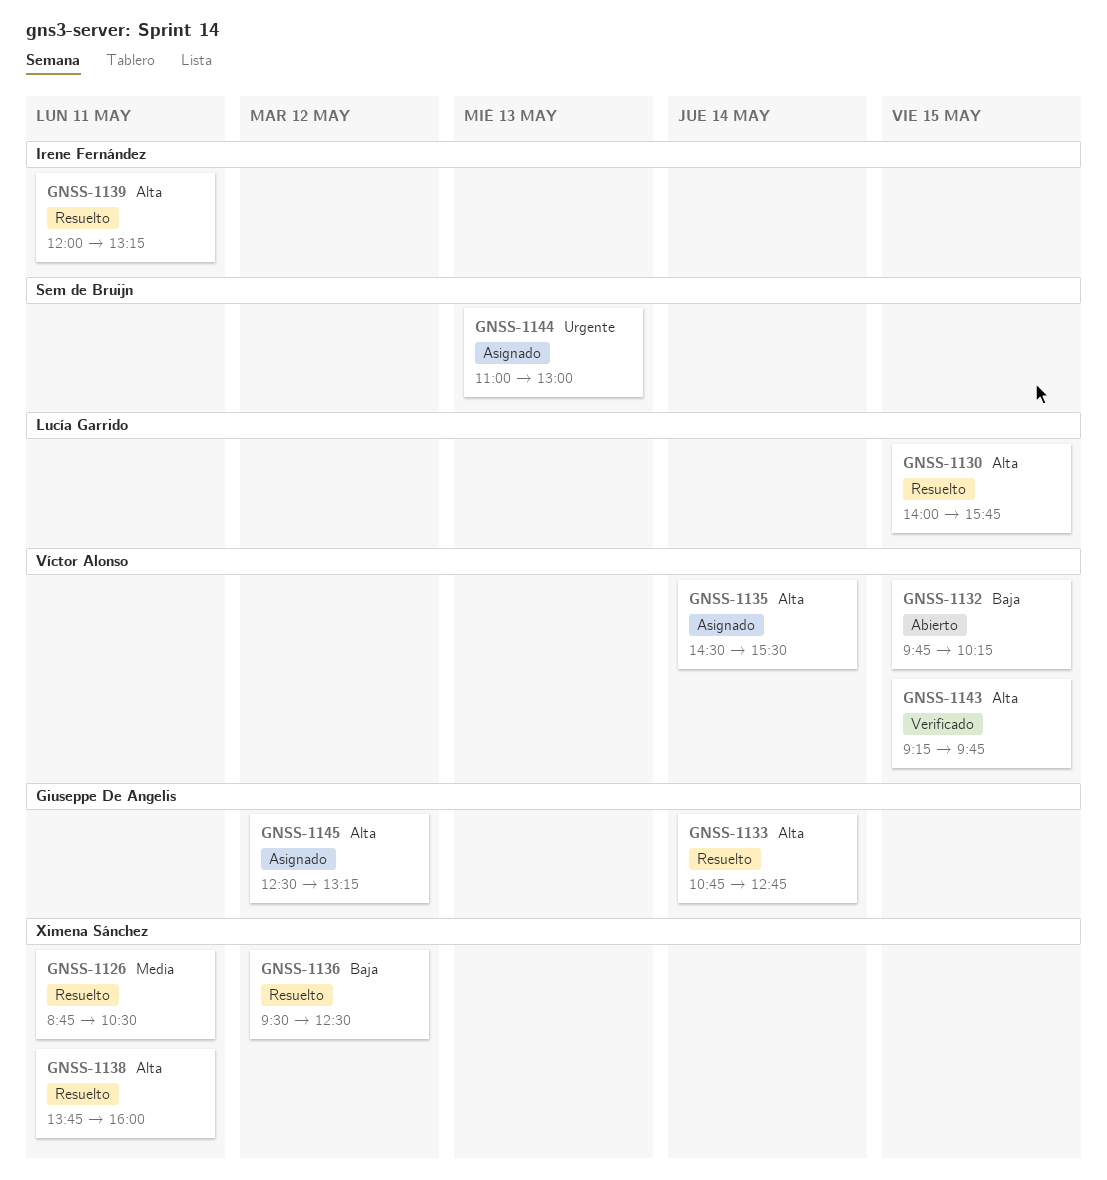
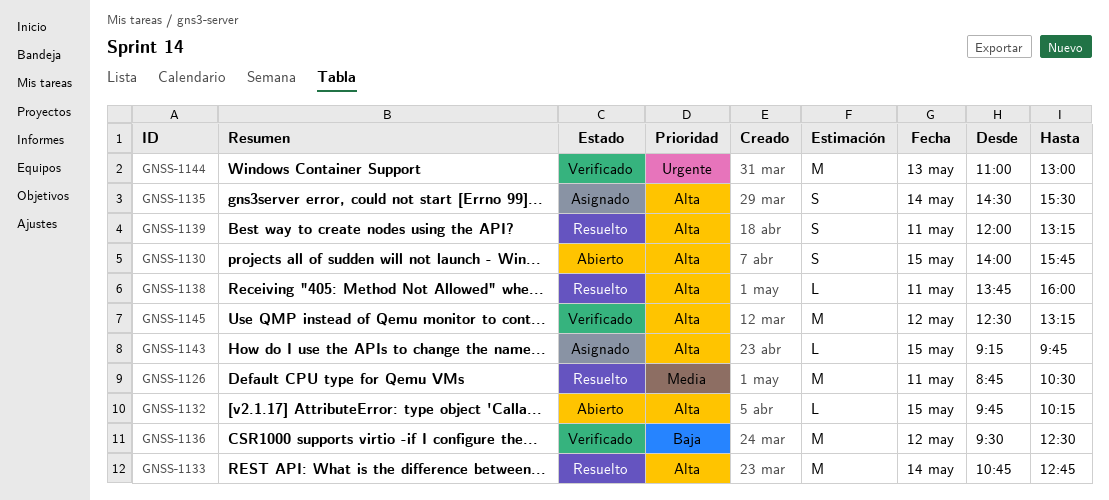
GNSS-1130, status: Resuelto -> Abierto
GNSS-1132, priority: Baja -> Alta
GNSS-1136, status: Resuelto -> Verificado
GNSS-1143, status: Verificado -> Asignado
GNSS-1144, status: Asignado -> Verificado
GNSS-1145, status: Asignado -> Verificado

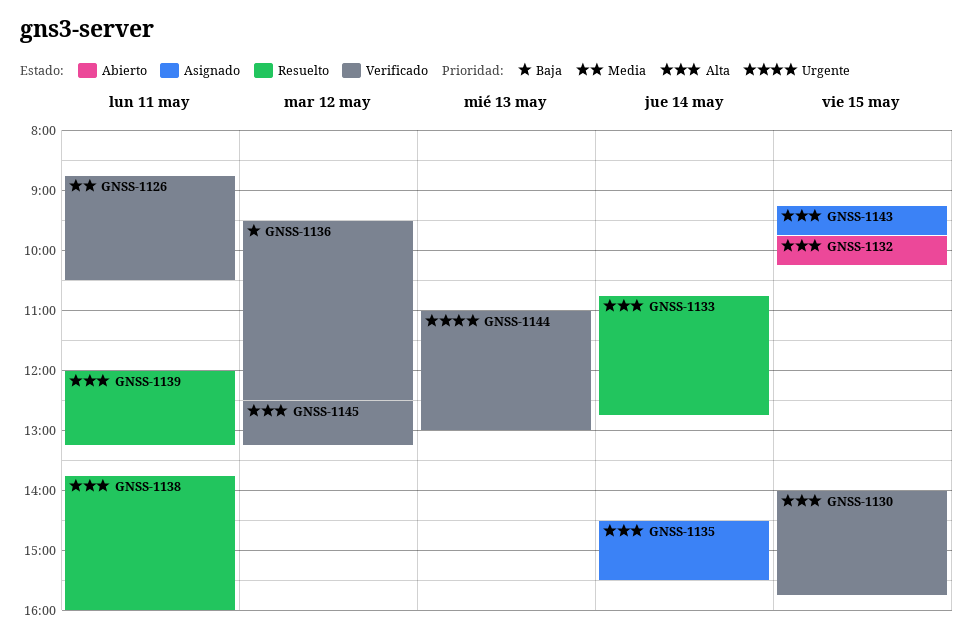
GNSS-1126, status: Resuelto -> Verificado
GNSS-1130, status: Abierto -> Verificado

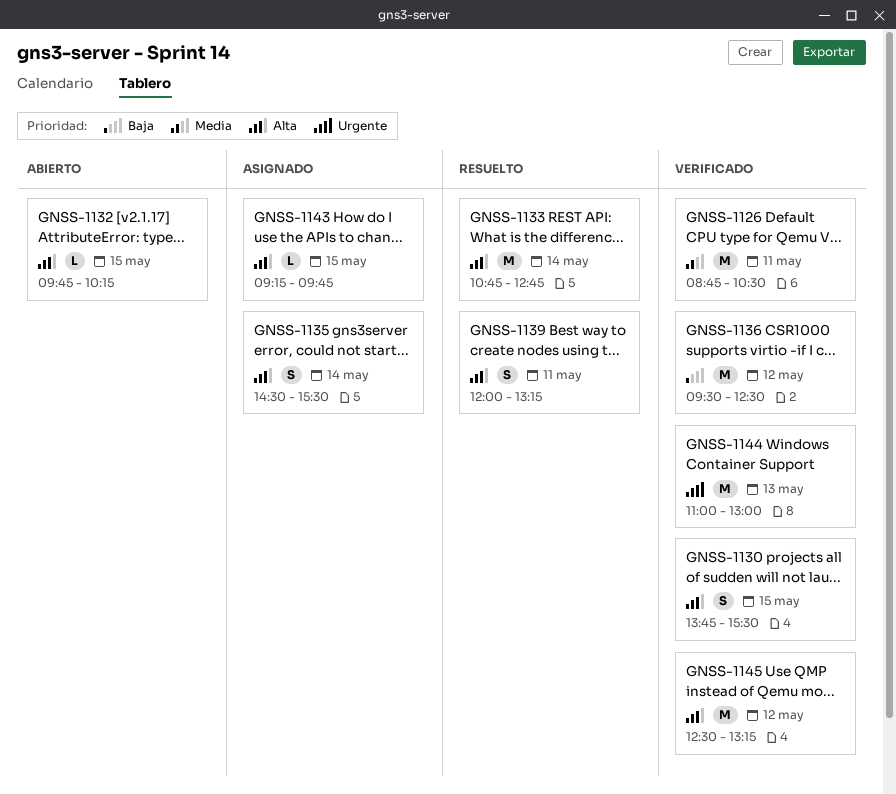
GNSS-1130, begins: 14:00 -> 13:45
GNSS-1130, ends: 15:45 -> 15:30
GNSS-1138: present -> none

